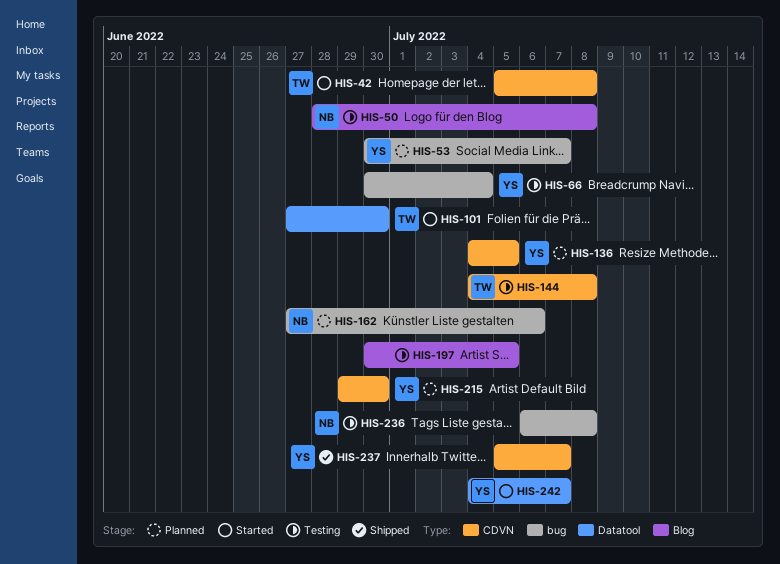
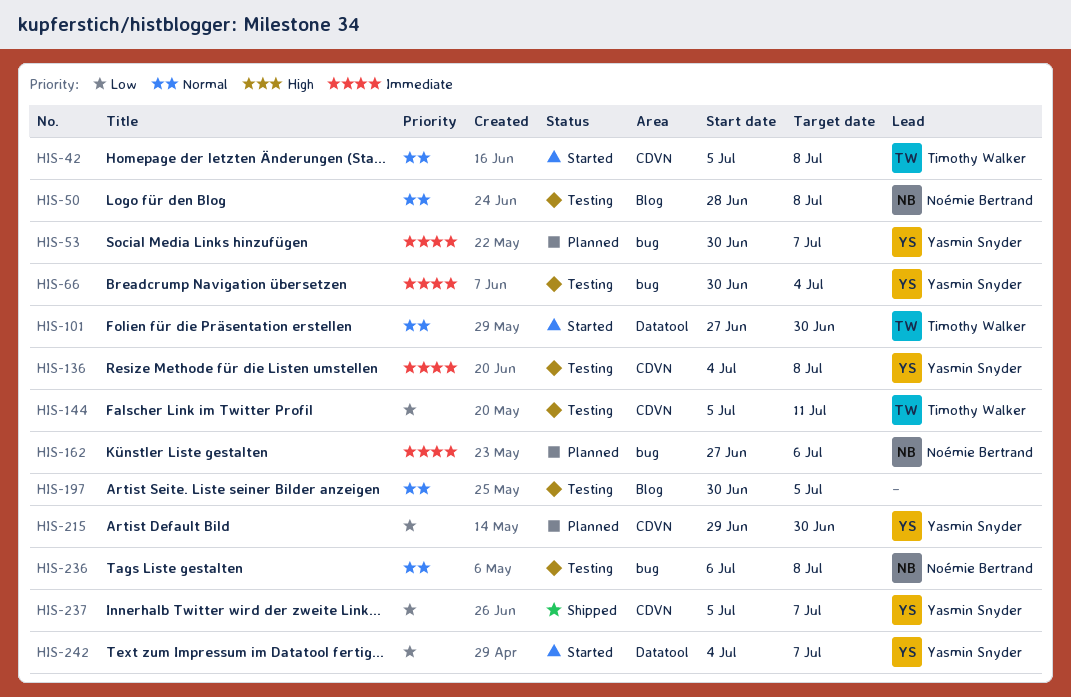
HIS-136, status: Planned -> Testing
HIS-136, due: Jul 5 -> Jul 8
HIS-144, start: Jul 4 -> Jul 5
HIS-144, due: Jul 8 -> Jul 11

